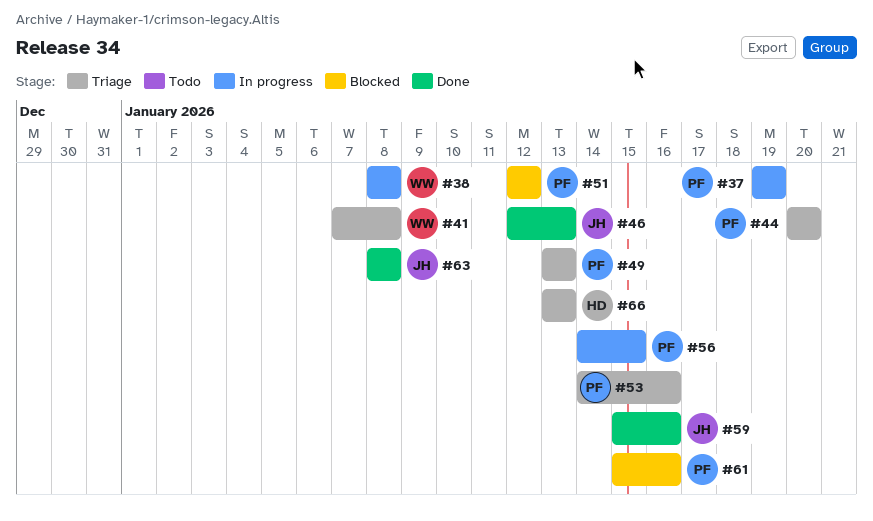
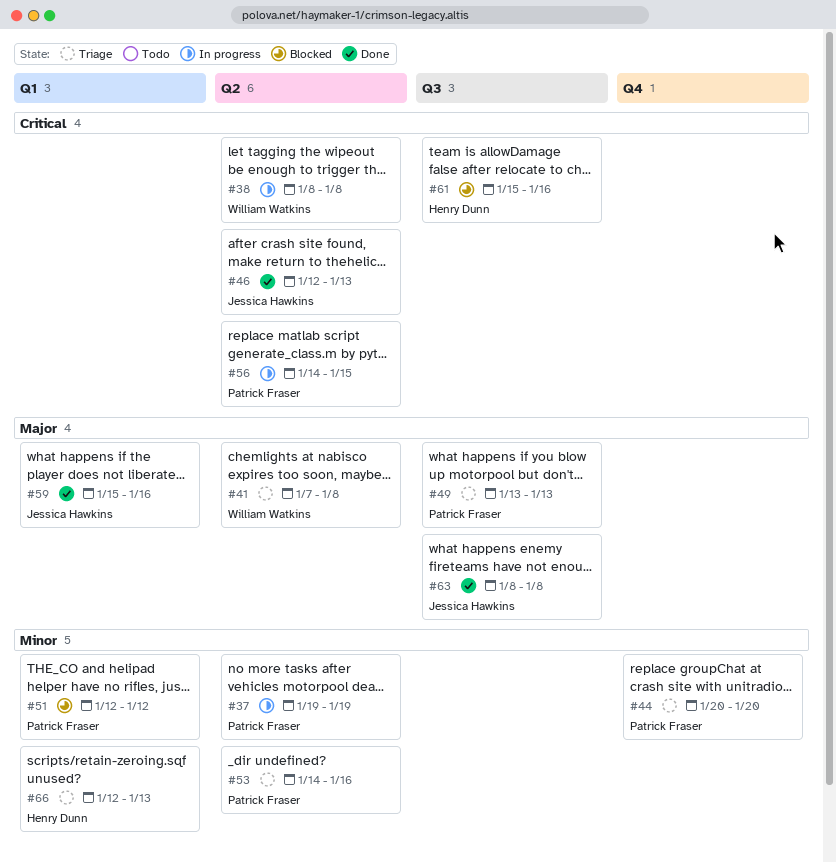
#61, owner: Patrick Fraser -> Henry Dunn
#66, start: Jan 13 -> Jan 12

